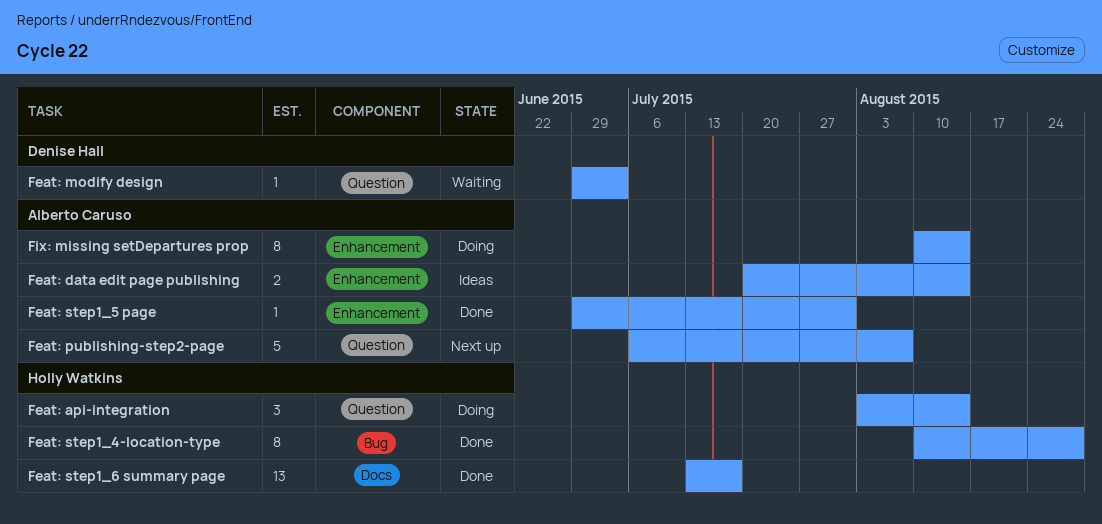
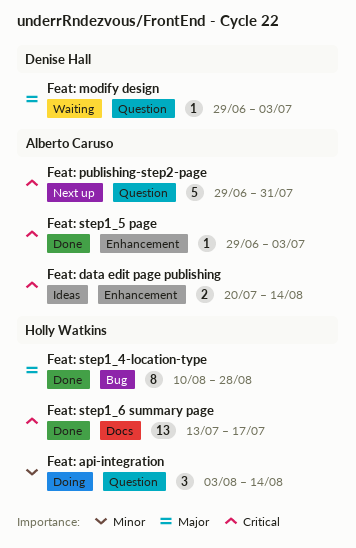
Feat: publishing-step2-page, start: Jul 6 -> Jun 29
Feat: publishing-step2-page, due: Aug 7 -> Jul 31
Feat: step1_5 page, due: Jul 31 -> Jul 3
Fix: missing setDepartures prop: present -> none

